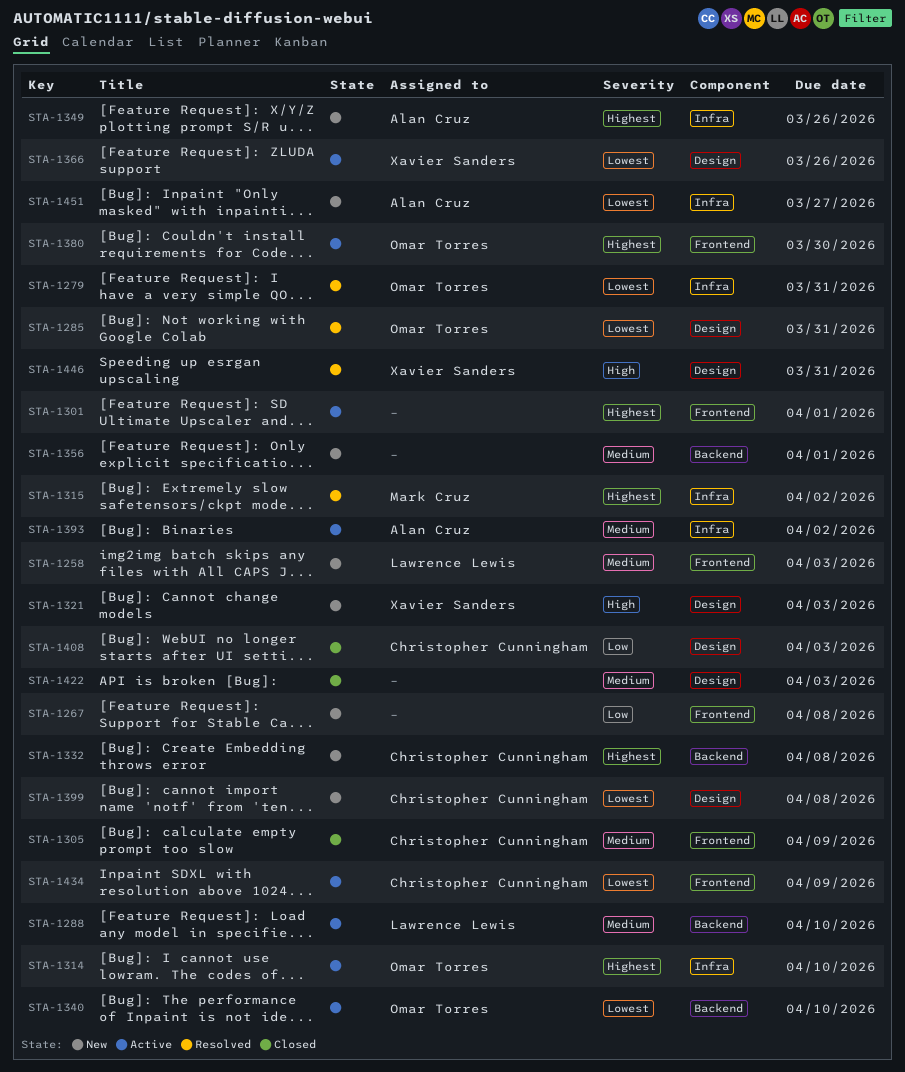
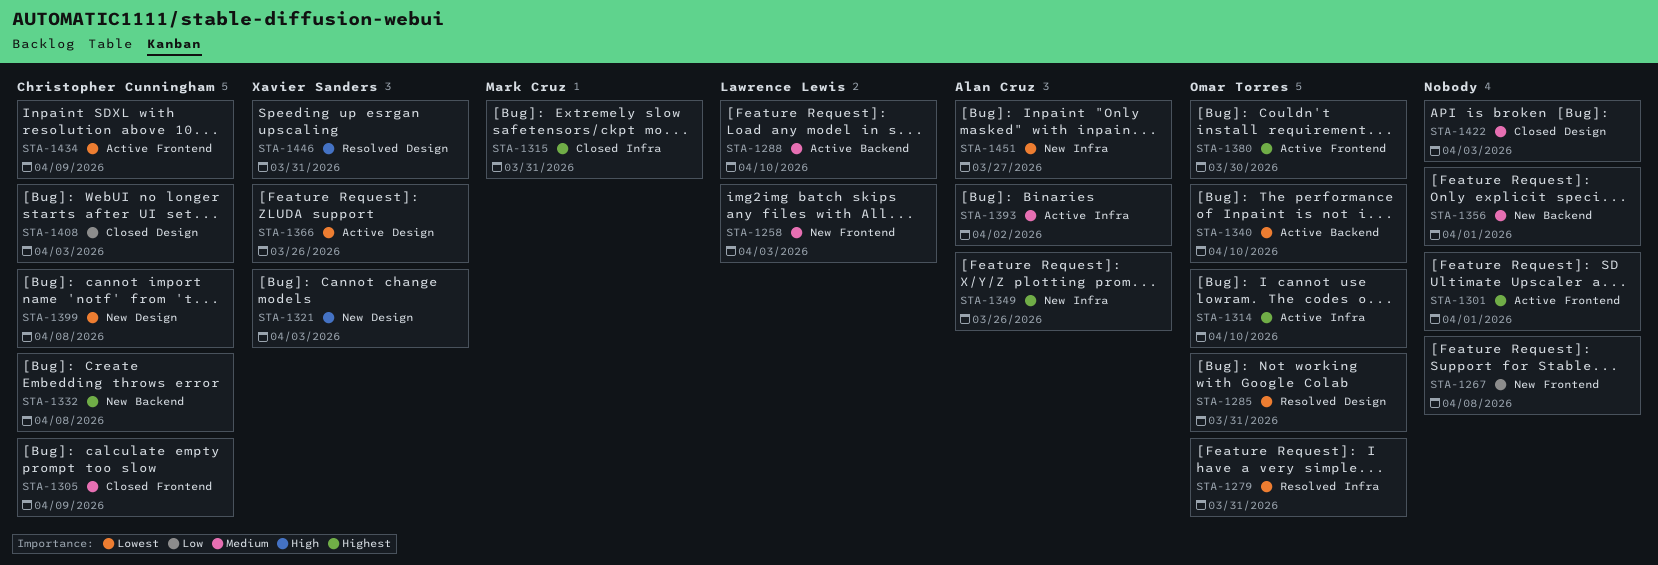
STA-1315, status: Resolved -> Closed
STA-1315, due: Apr 2 -> Mar 31

